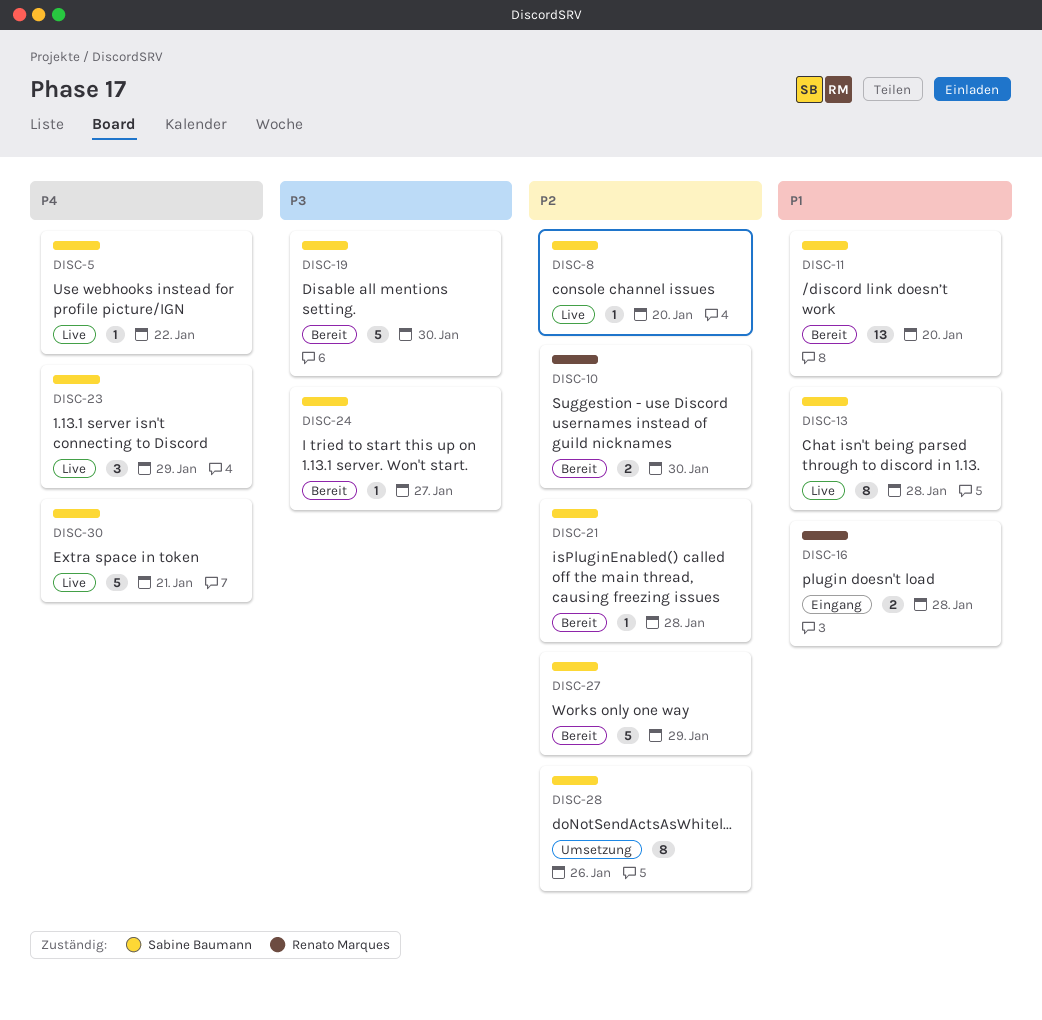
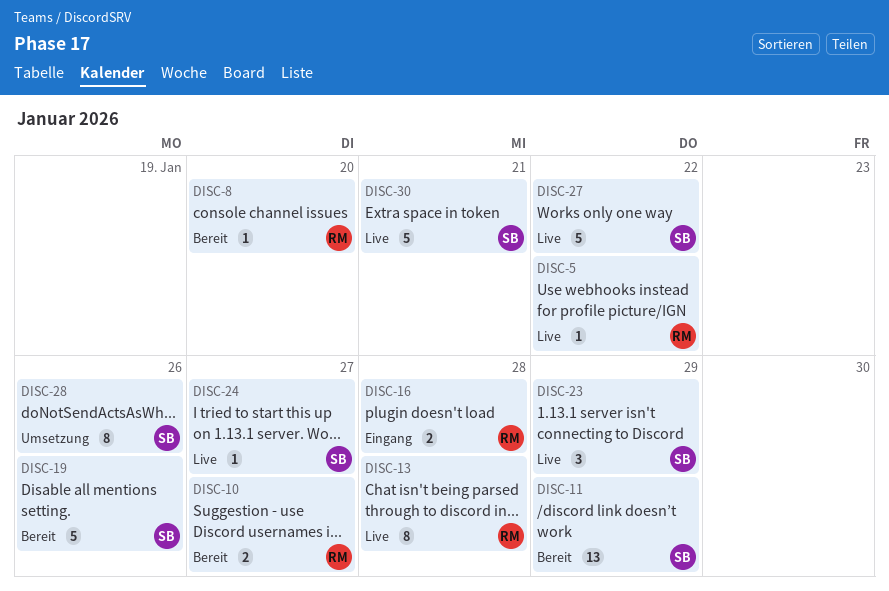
DISC-5, owner: Sabine Baumann -> Renato Marques
DISC-8, status: Live -> Bereit
DISC-8, owner: Sabine Baumann -> Renato Marques
DISC-10, due: Jan 30 -> Jan 27
DISC-11, due: Jan 20 -> Jan 29
DISC-13, owner: Sabine Baumann -> Renato Marques
DISC-19, due: Jan 30 -> Jan 26
DISC-21: present -> none
DISC-24, status: Bereit -> Live
DISC-27, status: Bereit -> Live
DISC-27, due: Jan 29 -> Jan 22

